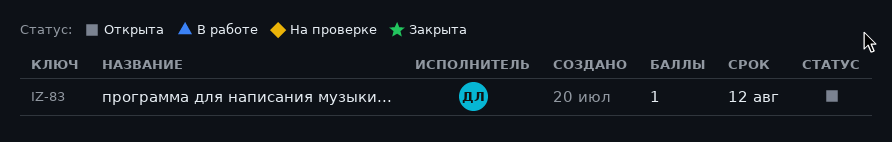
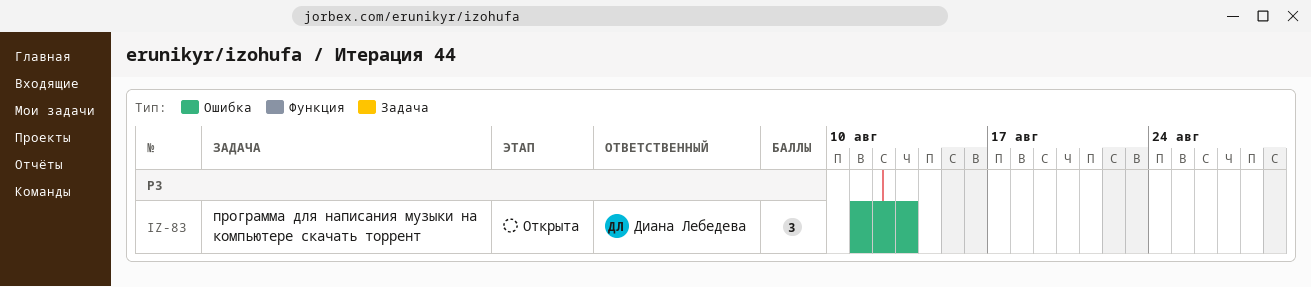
IZ-83, estimate: 1 -> 3
IZ-83, due: Aug 12 -> Aug 13

